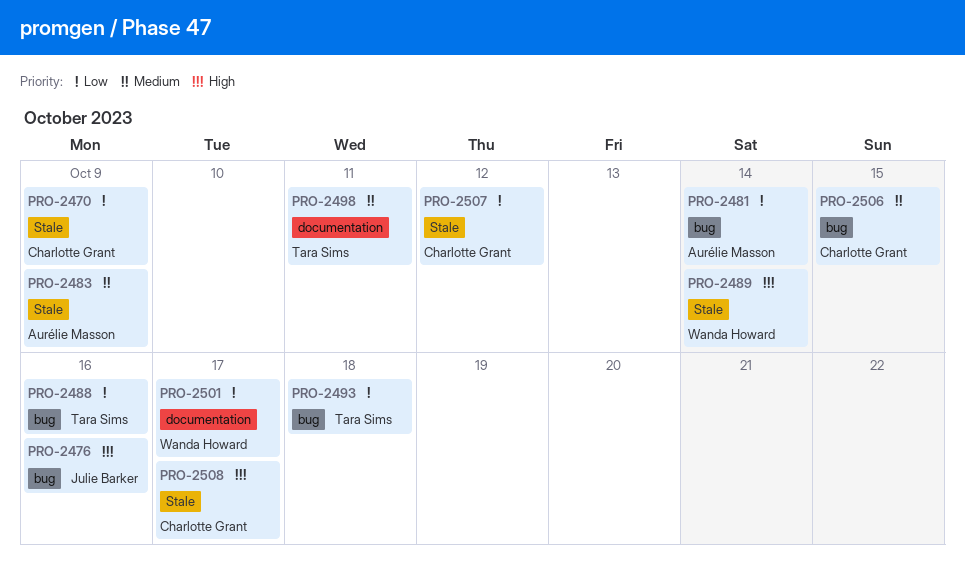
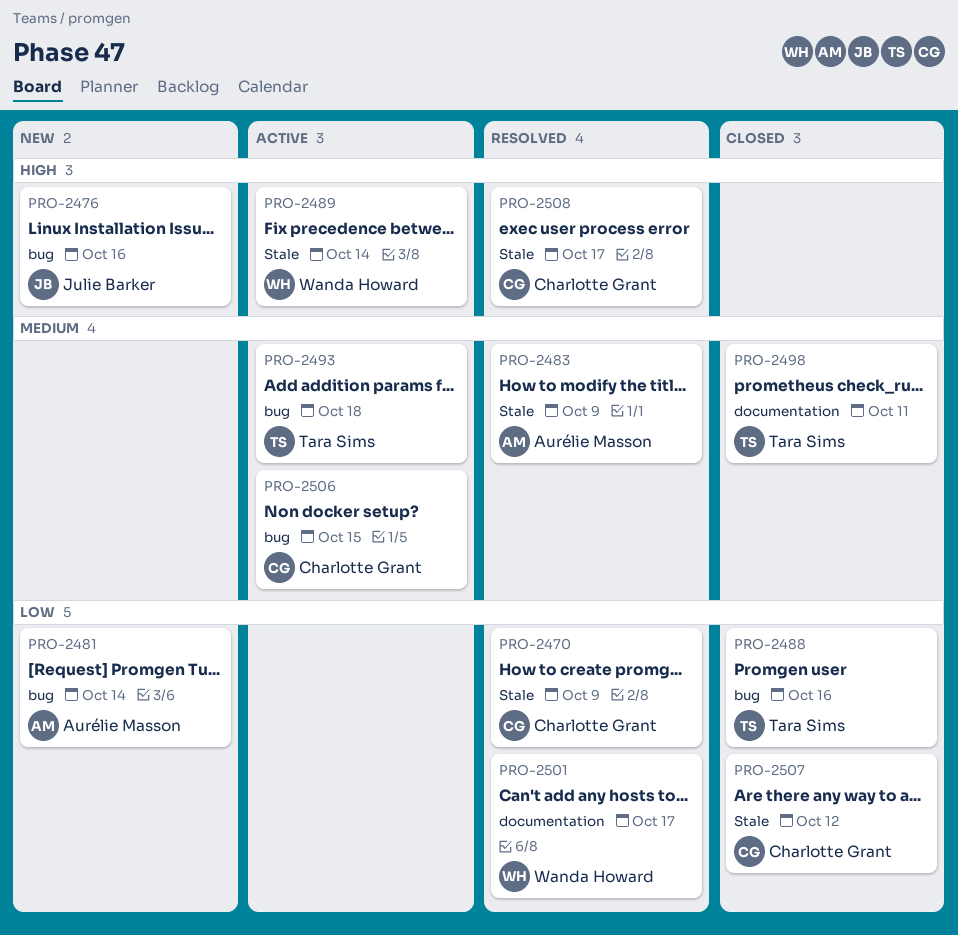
PRO-2493, priority: Low -> Medium

